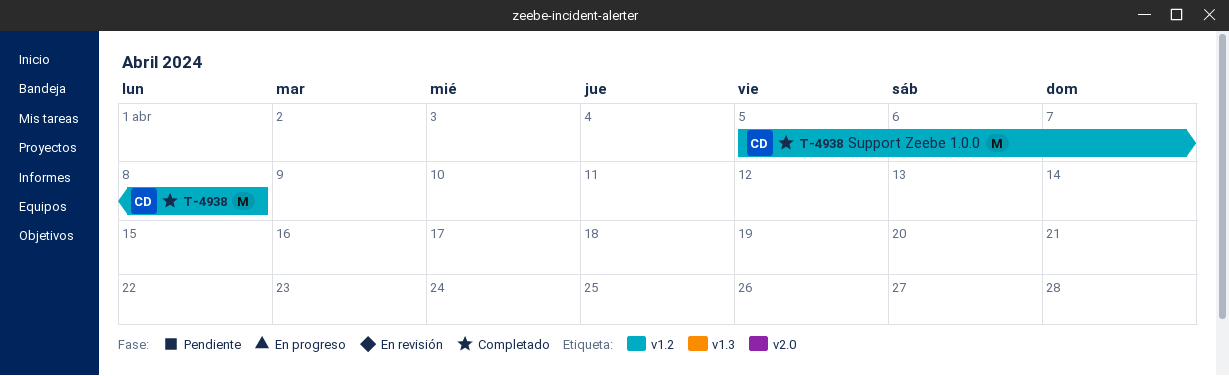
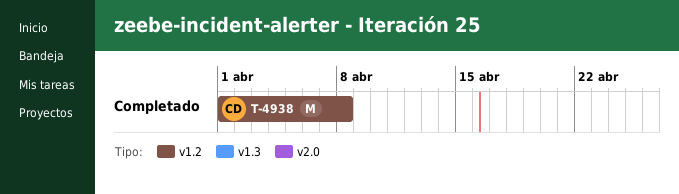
T-4938, start: Apr 5 -> Apr 1

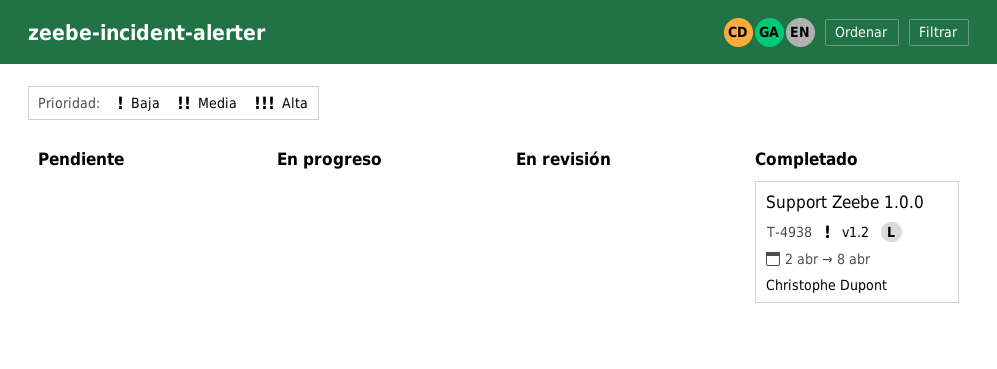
T-4938, estimate: M -> L
T-4938, start: Apr 1 -> Apr 2

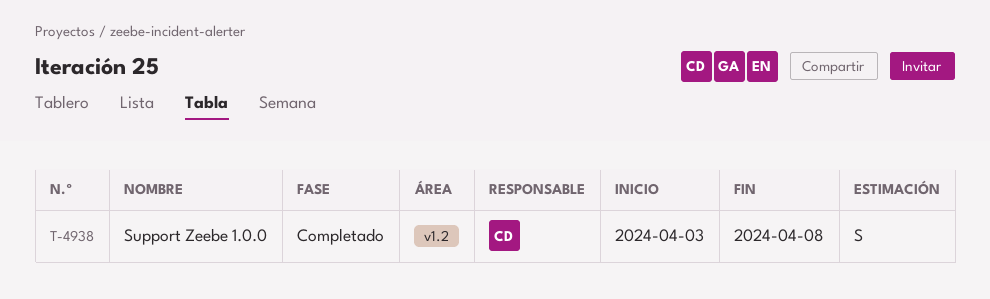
T-4938, estimate: L -> S
T-4938, start: Apr 2 -> Apr 3

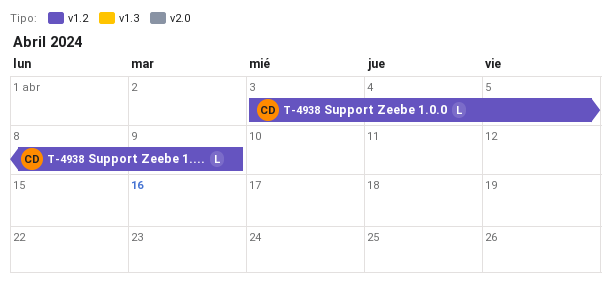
T-4938, estimate: S -> L
T-4938, due: Apr 8 -> Apr 9

